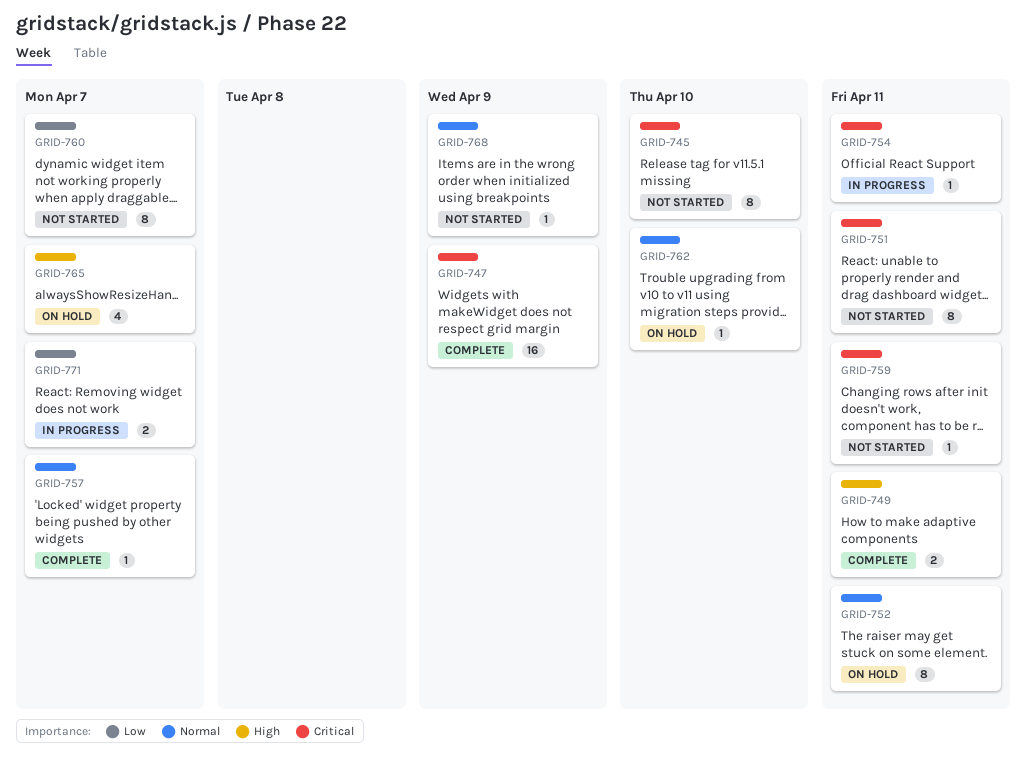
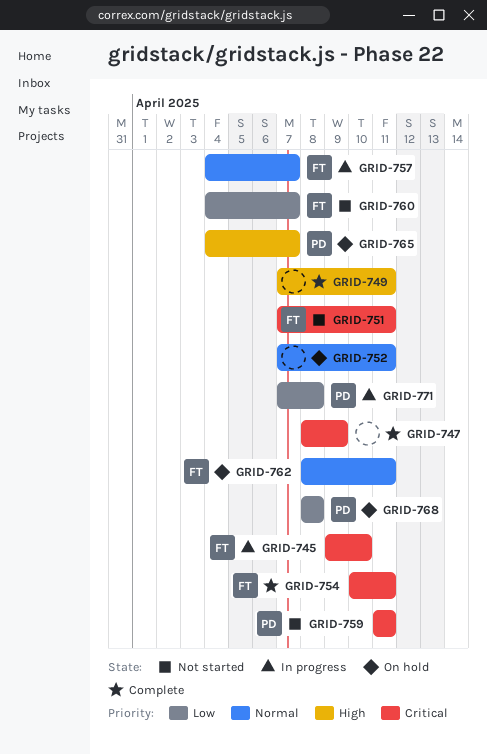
GRID-745, status: Not started -> In progress
GRID-754, status: In progress -> Complete
GRID-757, status: Complete -> In progress
GRID-762, due: Apr 10 -> Apr 11
GRID-768, status: Not started -> On hold
GRID-768, priority: Normal -> Low
GRID-768, due: Apr 9 -> Apr 8
GRID-771, due: Apr 7 -> Apr 8

